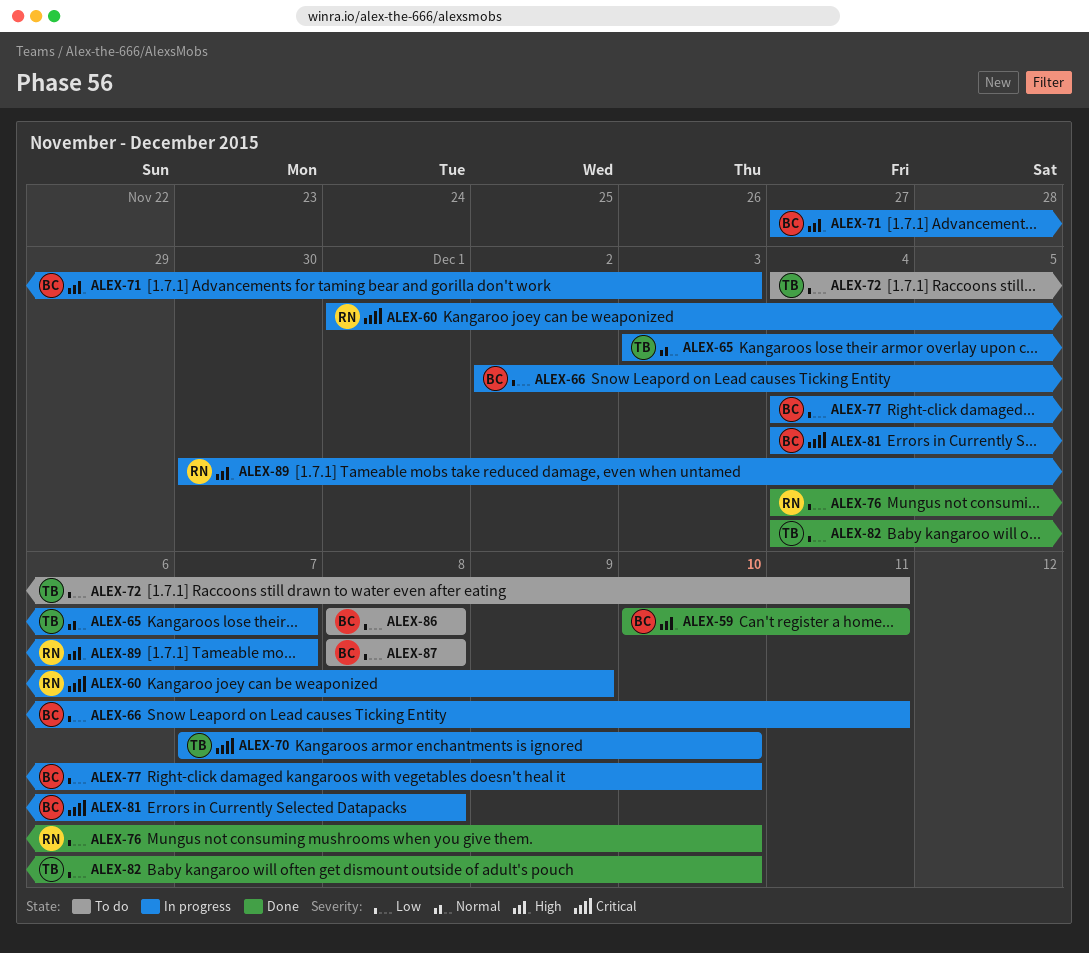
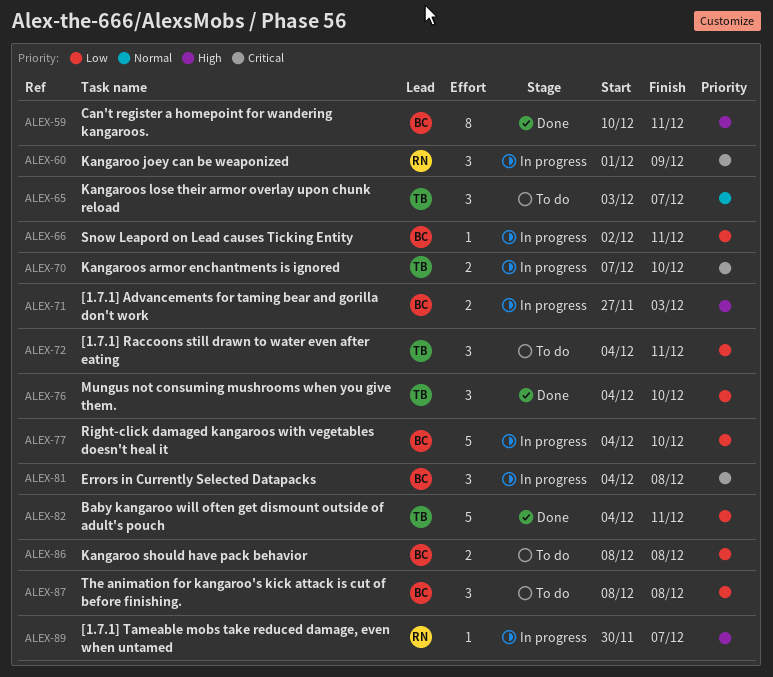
ALEX-65, status: In progress -> To do
ALEX-76, owner: RN -> TB
ALEX-82, due: Dec 10 -> Dec 11

